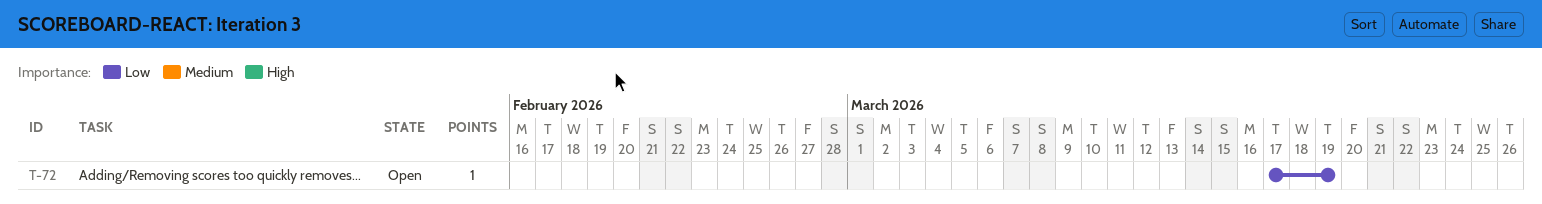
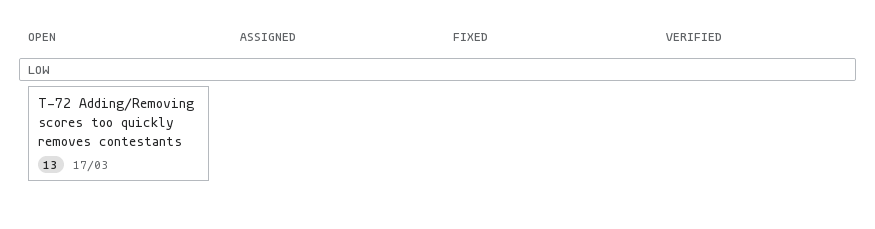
T-72, estimate: 1 -> 13
T-72, due: Mar 19 -> Mar 17

